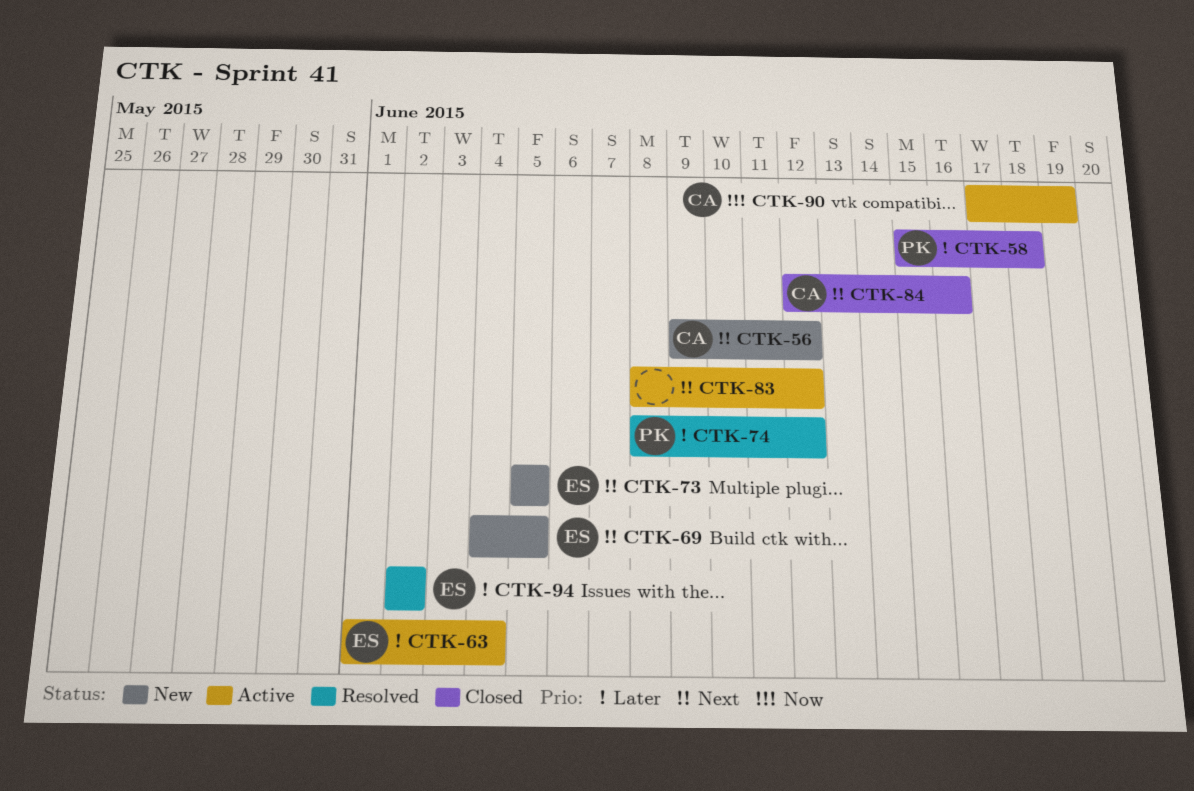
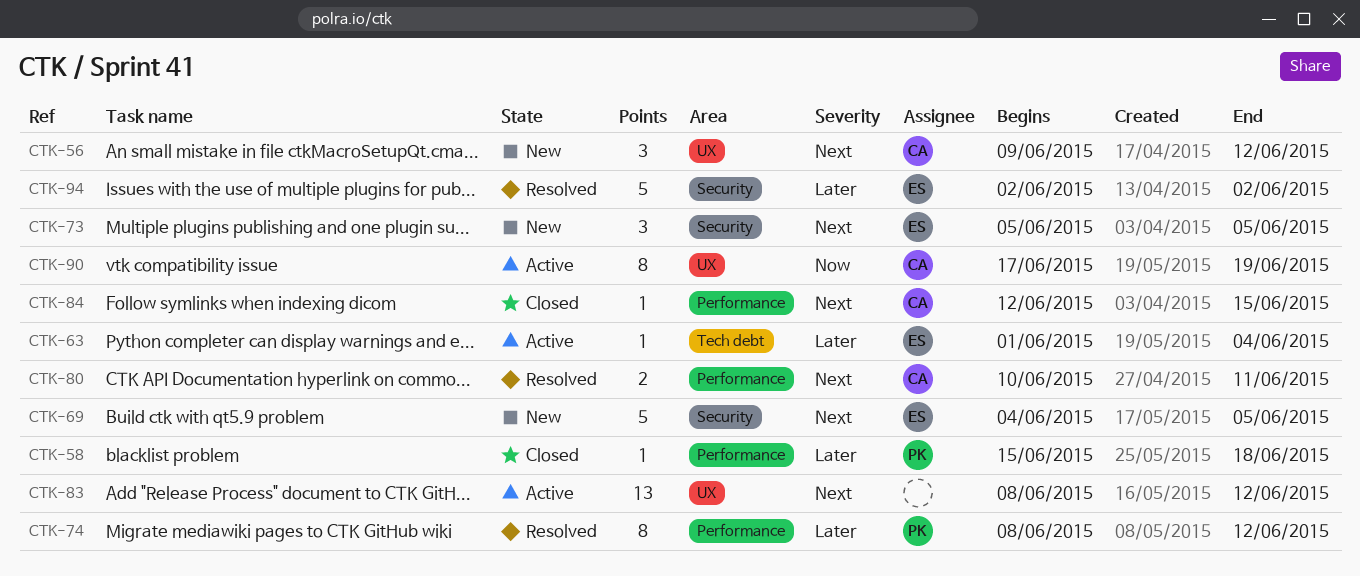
CTK-80: none -> present
CTK-84, due: Jun 16 -> Jun 15

